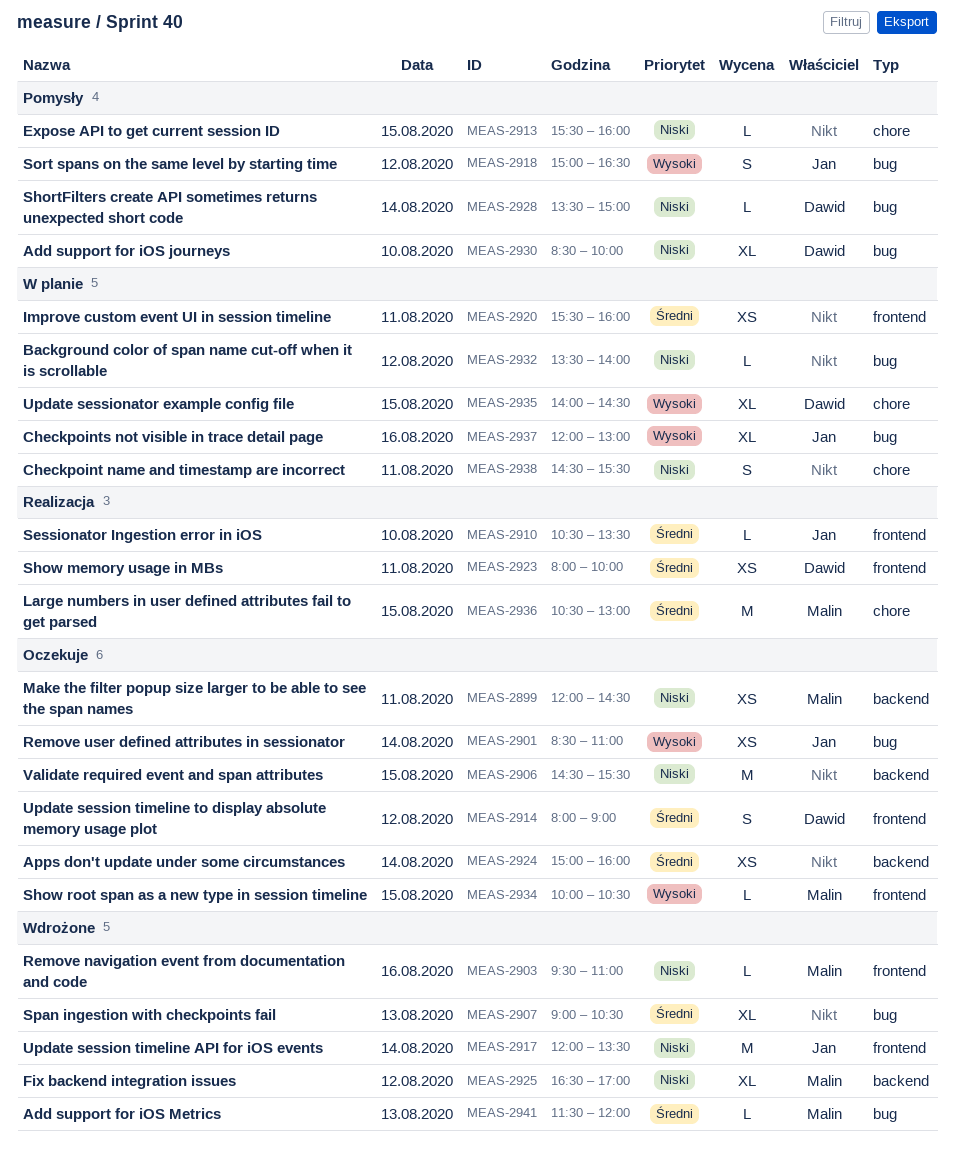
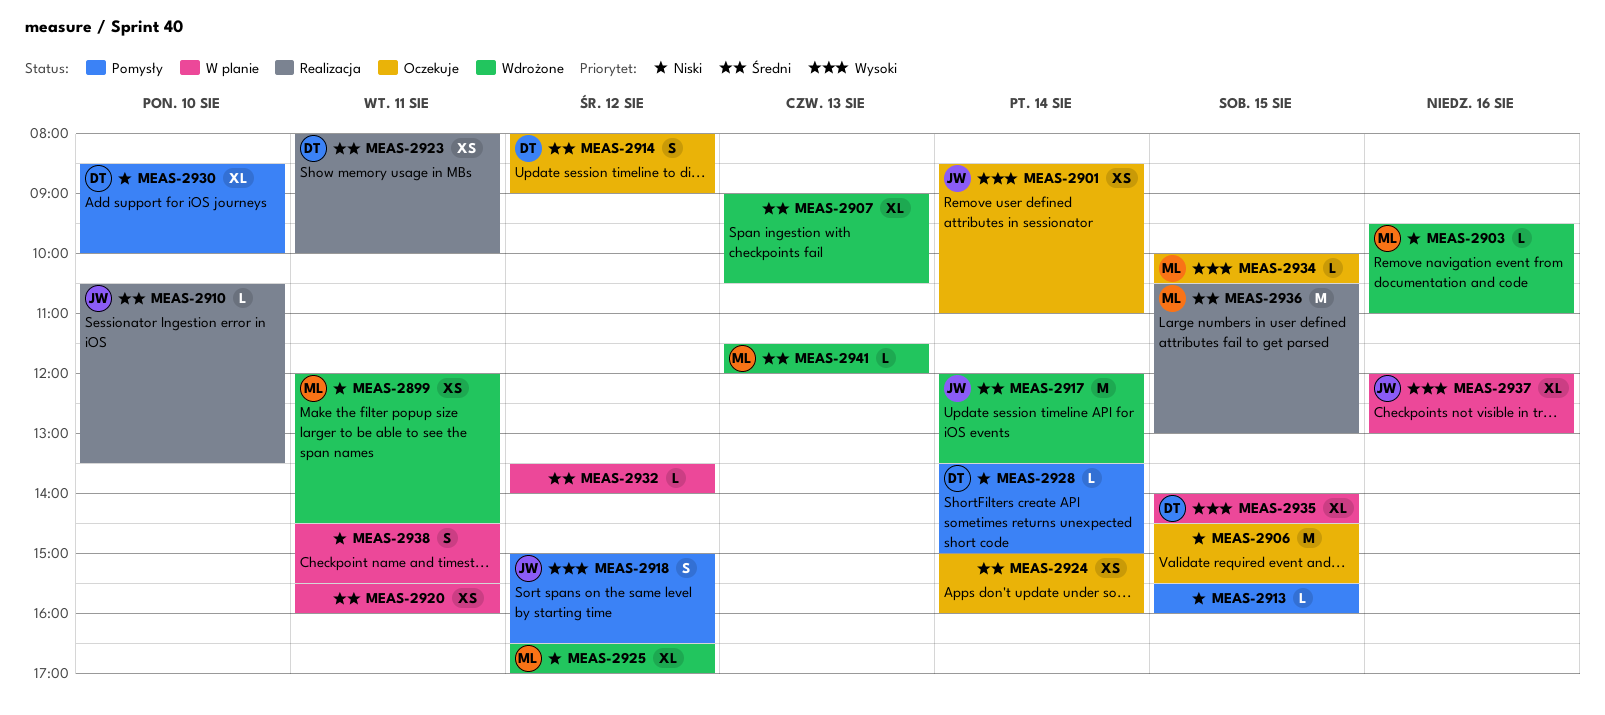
MEAS-2899, status: Oczekuje -> Wdrożone
MEAS-2917, priority: Niski -> Średni
MEAS-2932, priority: Niski -> Średni

